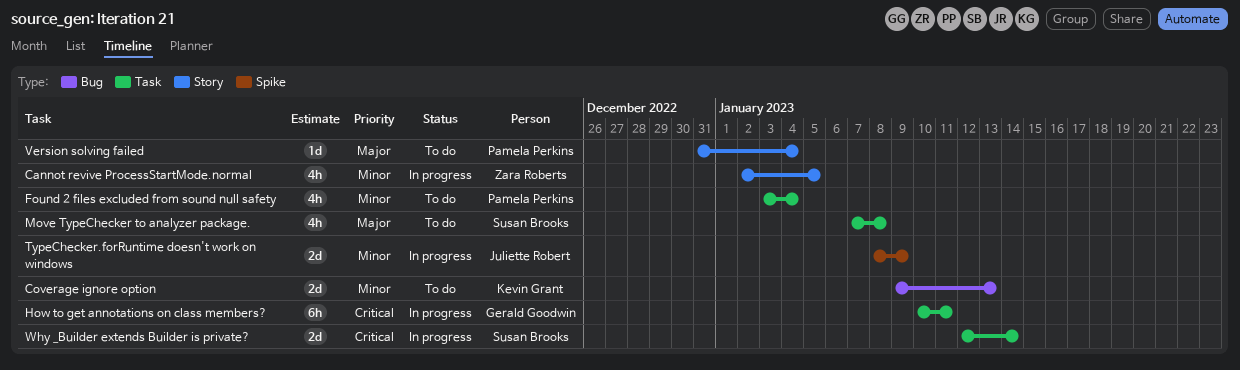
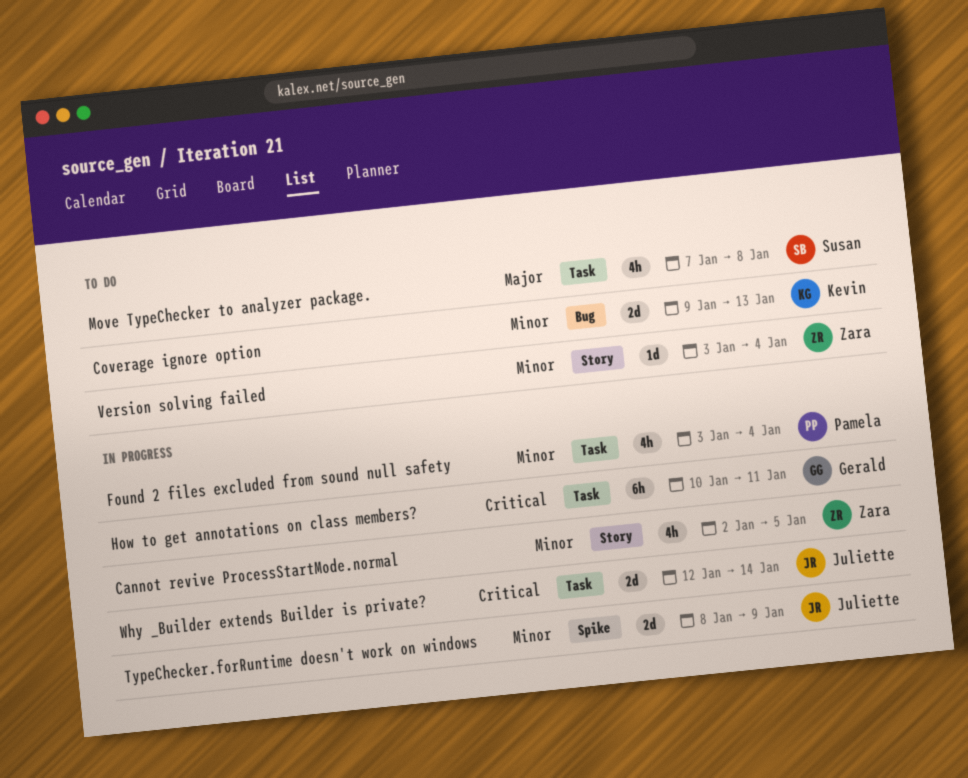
Found 2 files excluded from sound null safety, status: To do -> In progress
Version solving failed, owner: Pamela Perkins -> Zara Roberts
Version solving failed, priority: Major -> Minor
Version solving failed, start: Dec 31 -> Jan 3
Why _Builder extends Builder is private?, owner: Susan Brooks -> Juliette Robert

